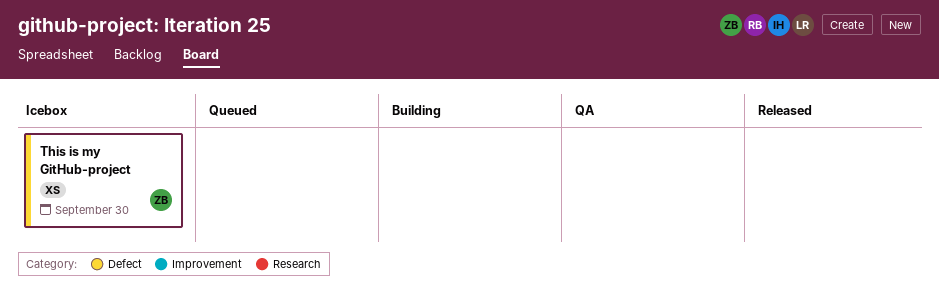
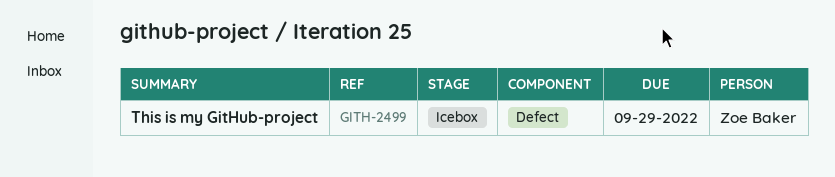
This is my GitHub-project, due: Sep 30 -> Sep 29

